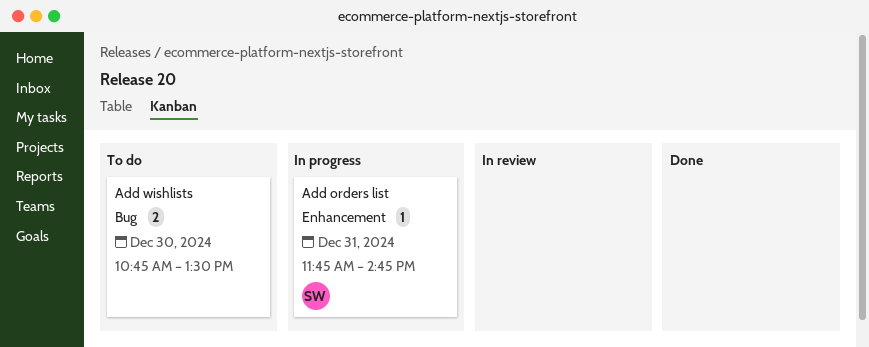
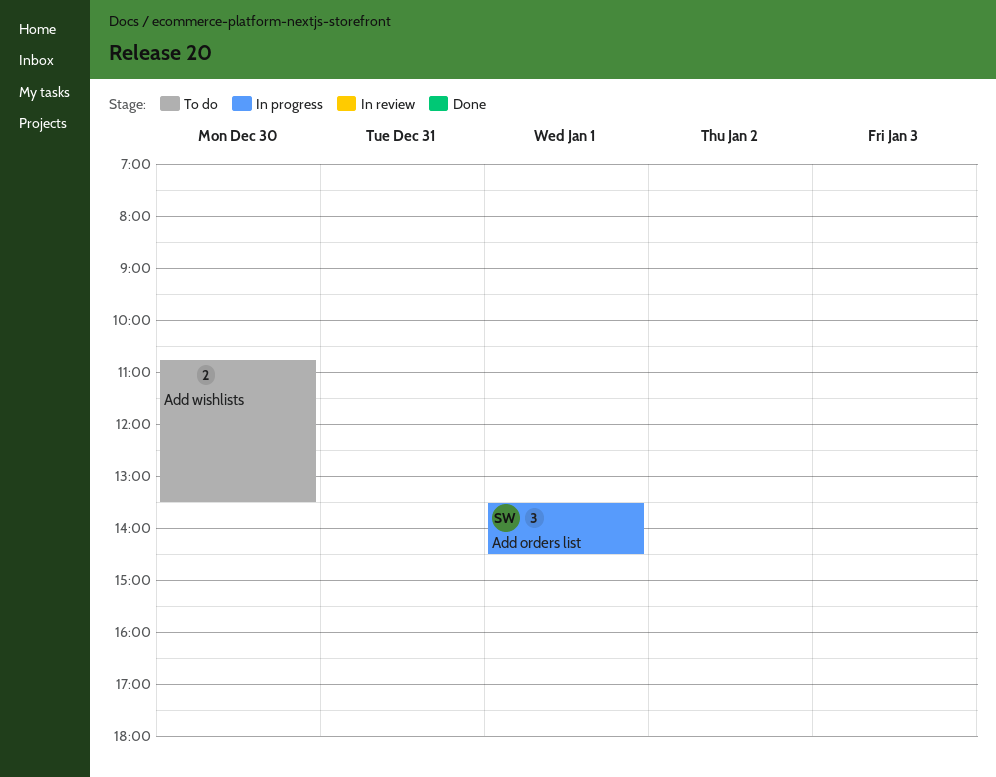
Add orders list, estimate: 1 -> 3
Add orders list, day: Dec 31 -> Jan 1
Add orders list, begins: 11:45 -> 13:30
Add orders list, ends: 14:45 -> 14:30

